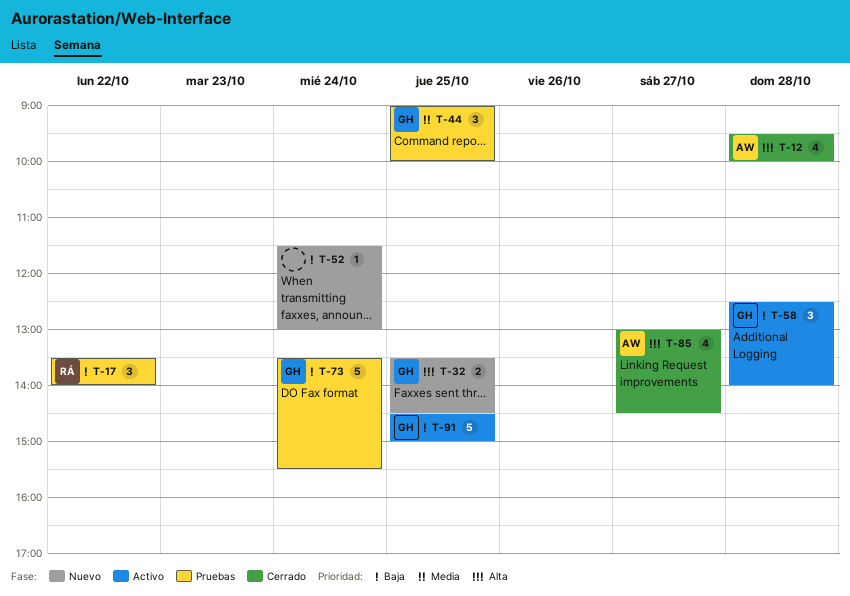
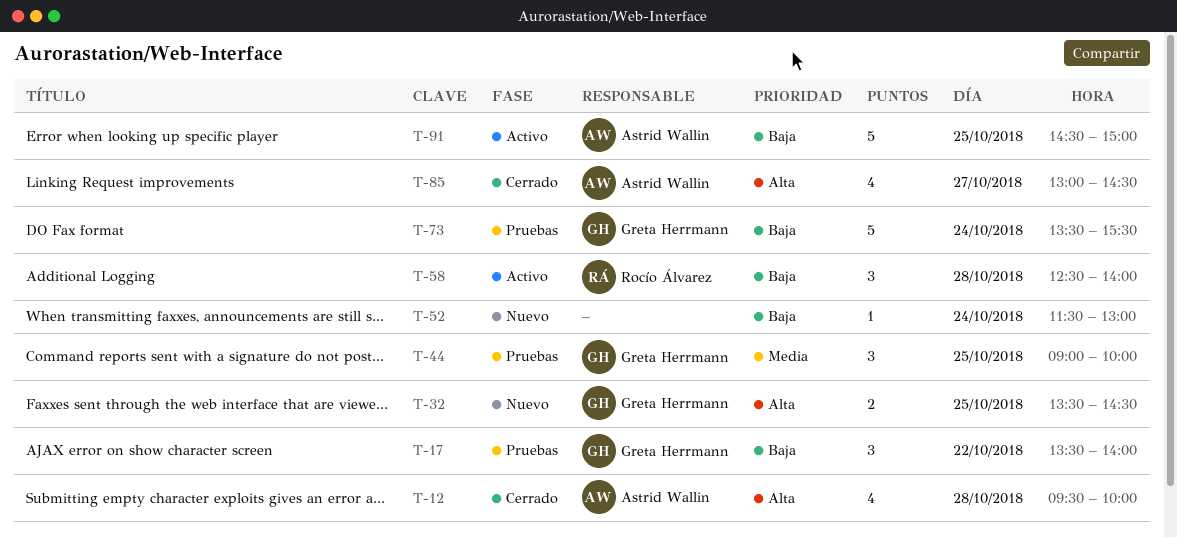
T-17, owner: Rocío Álvarez -> Greta Herrmann
T-58, owner: Greta Herrmann -> Rocío Álvarez
T-91, owner: Greta Herrmann -> Astrid Wallin

